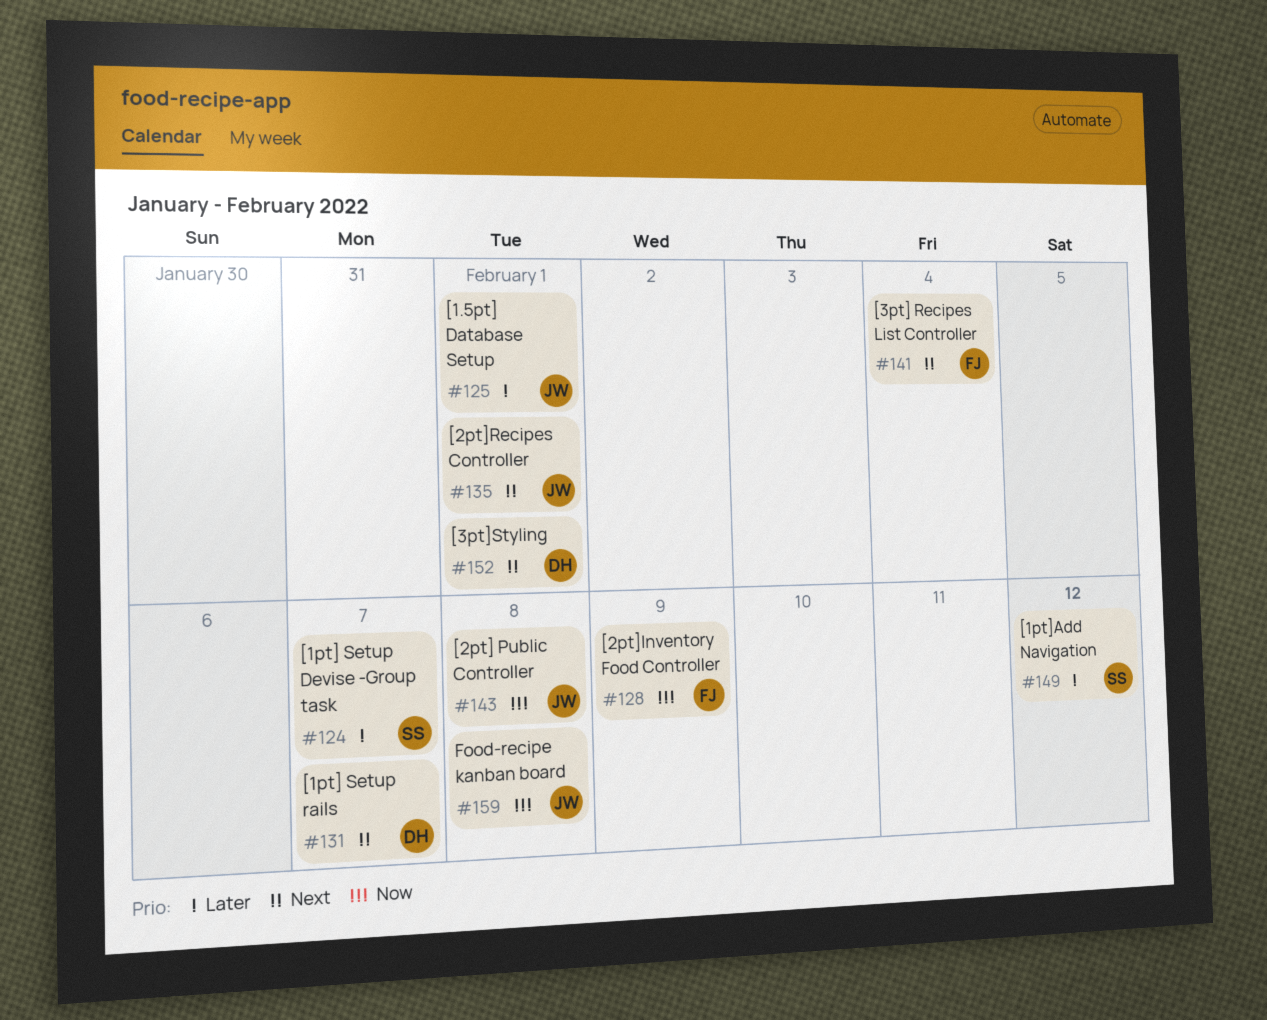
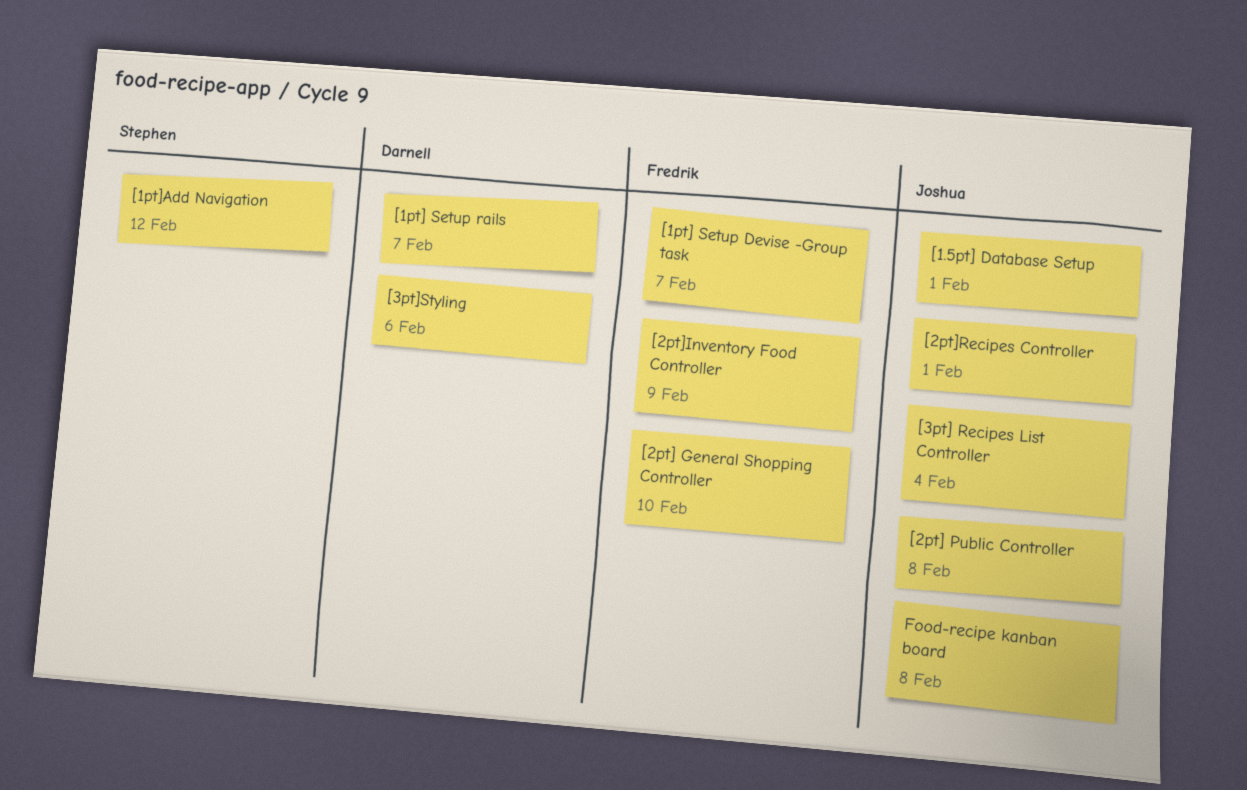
[1pt] Setup Devise -Group task, owner: Stephen -> Fredrik
[2pt] General Shopping Controller: none -> present
[3pt] Recipes List Controller, owner: Fredrik -> Joshua
[3pt]Styling, due: Feb 1 -> Feb 6

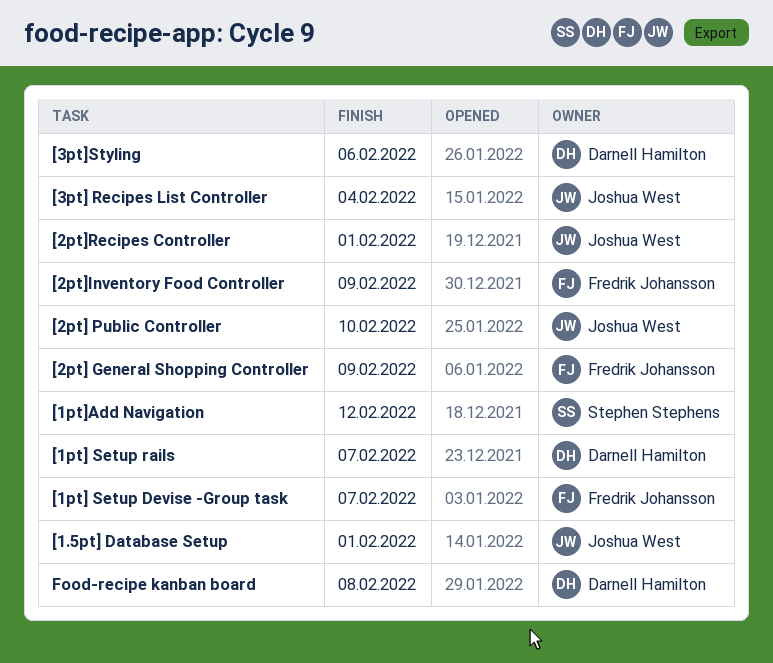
[2pt] General Shopping Controller, due: Feb 10 -> Feb 9
[2pt] Public Controller, due: Feb 8 -> Feb 10
Food-recipe kanban board, owner: Joshua West -> Darnell Hamilton

